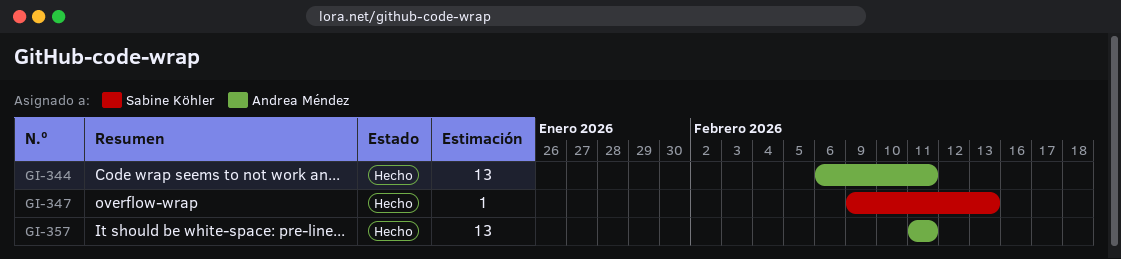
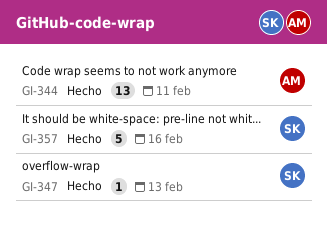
GI-357, owner: Andrea Méndez -> Sabine Köhler
GI-357, estimate: 13 -> 5
GI-357, due: Feb 11 -> Feb 16

